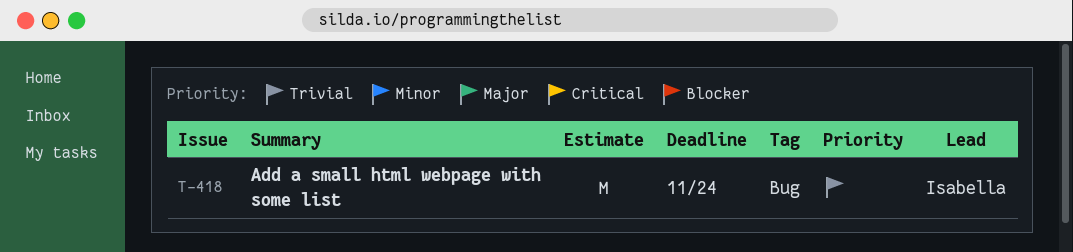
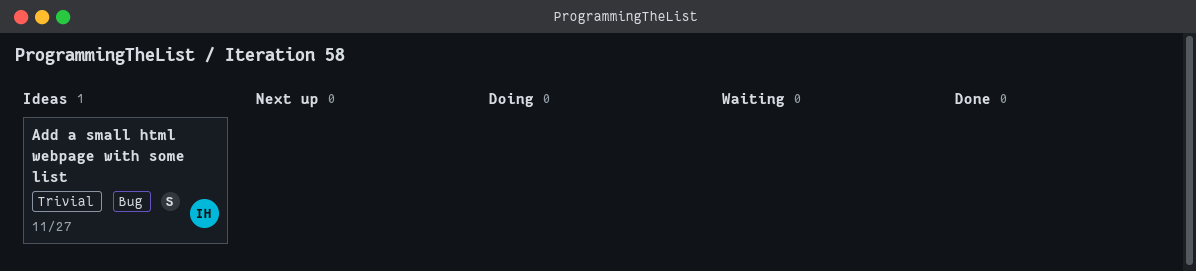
Add a small html webpage with some list, estimate: M -> S
Add a small html webpage with some list, due: Nov 24 -> Nov 27

